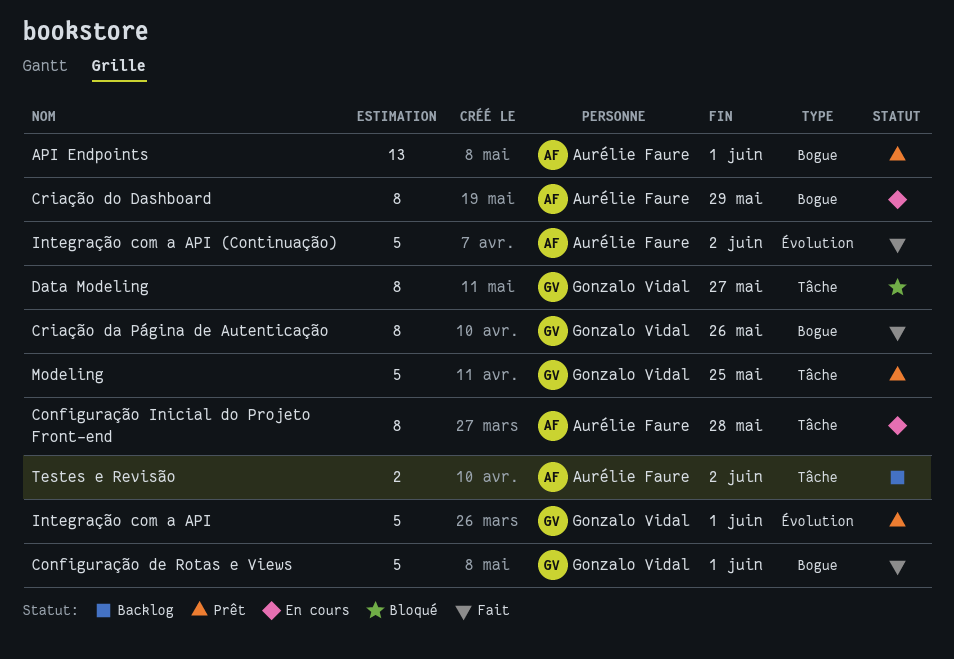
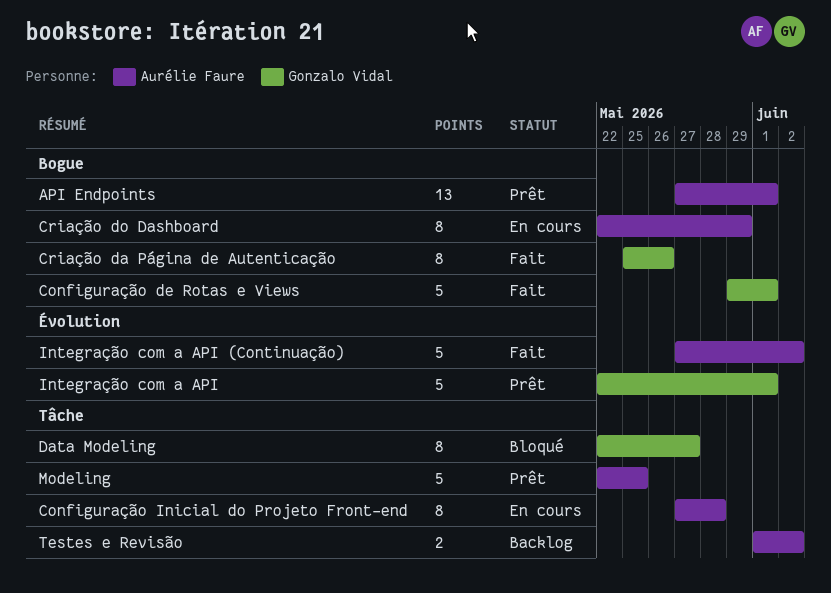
Modeling, owner: Gonzalo Vidal -> Aurélie Faure

